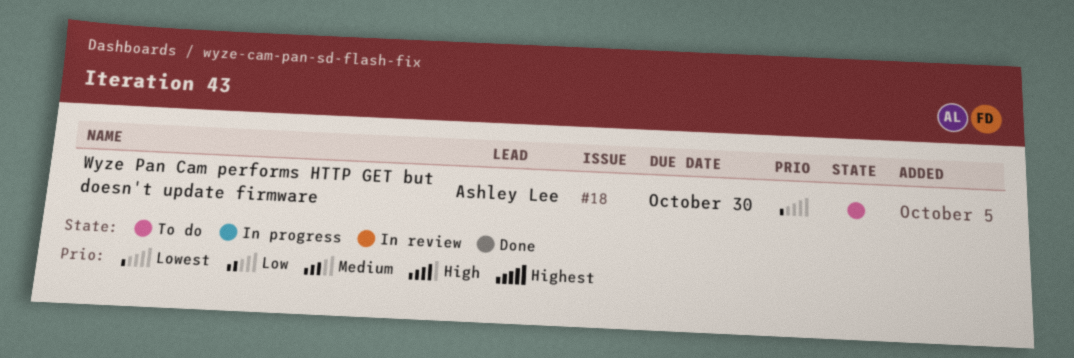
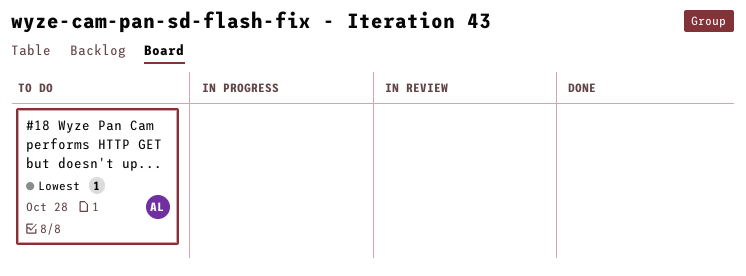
#18, due: Oct 30 -> Oct 28

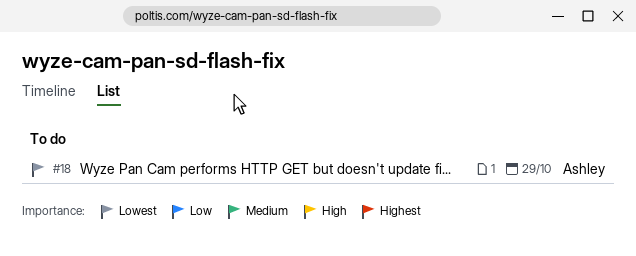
#18, due: Oct 28 -> Oct 29

